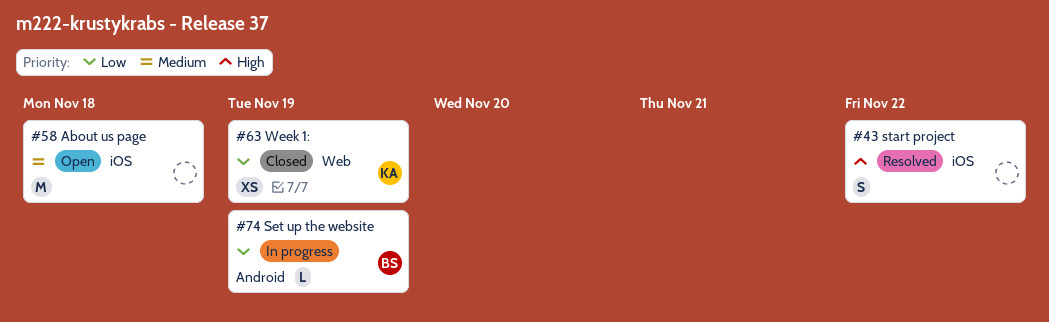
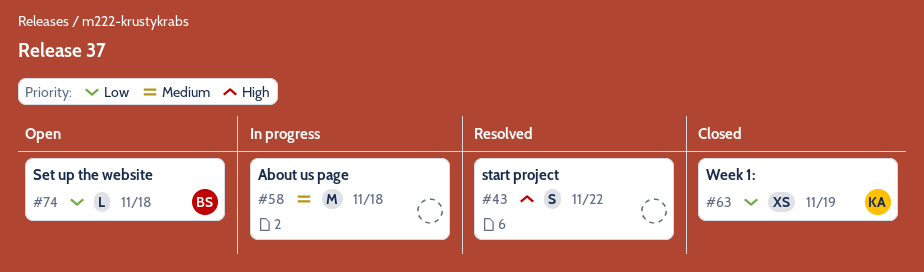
#58, status: Open -> In progress
#74, status: In progress -> Open
#74, due: Nov 19 -> Nov 18

